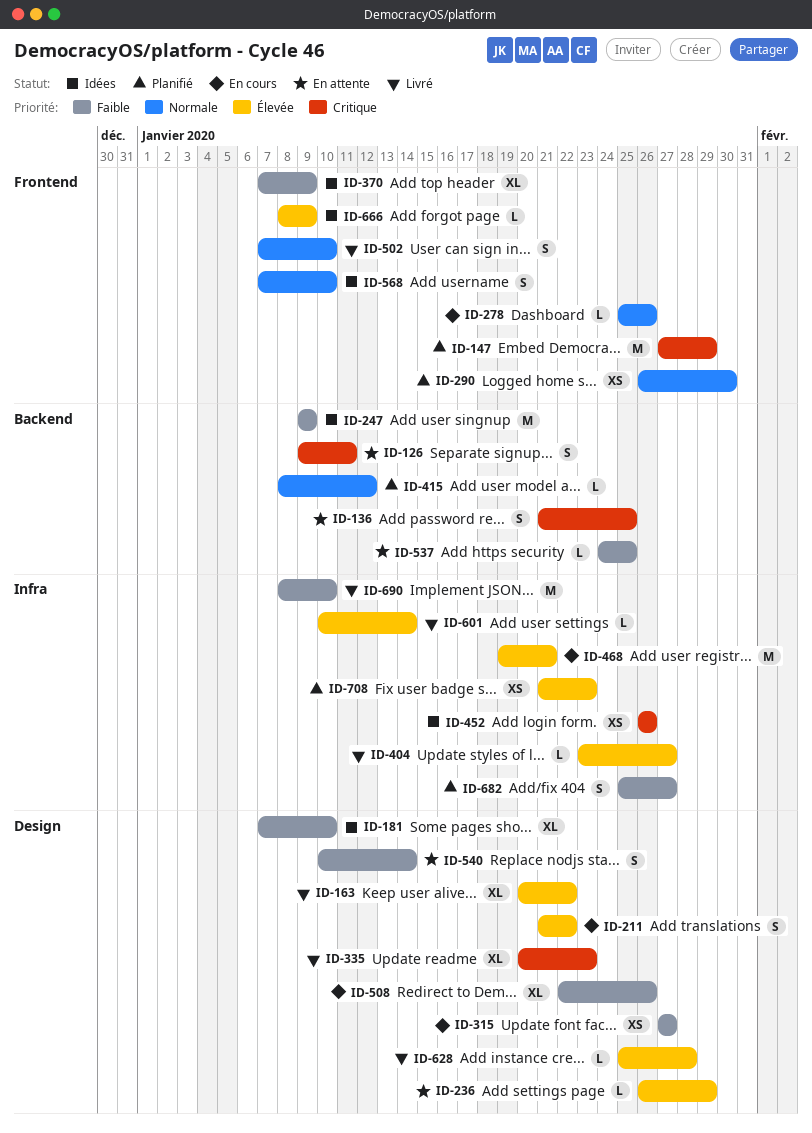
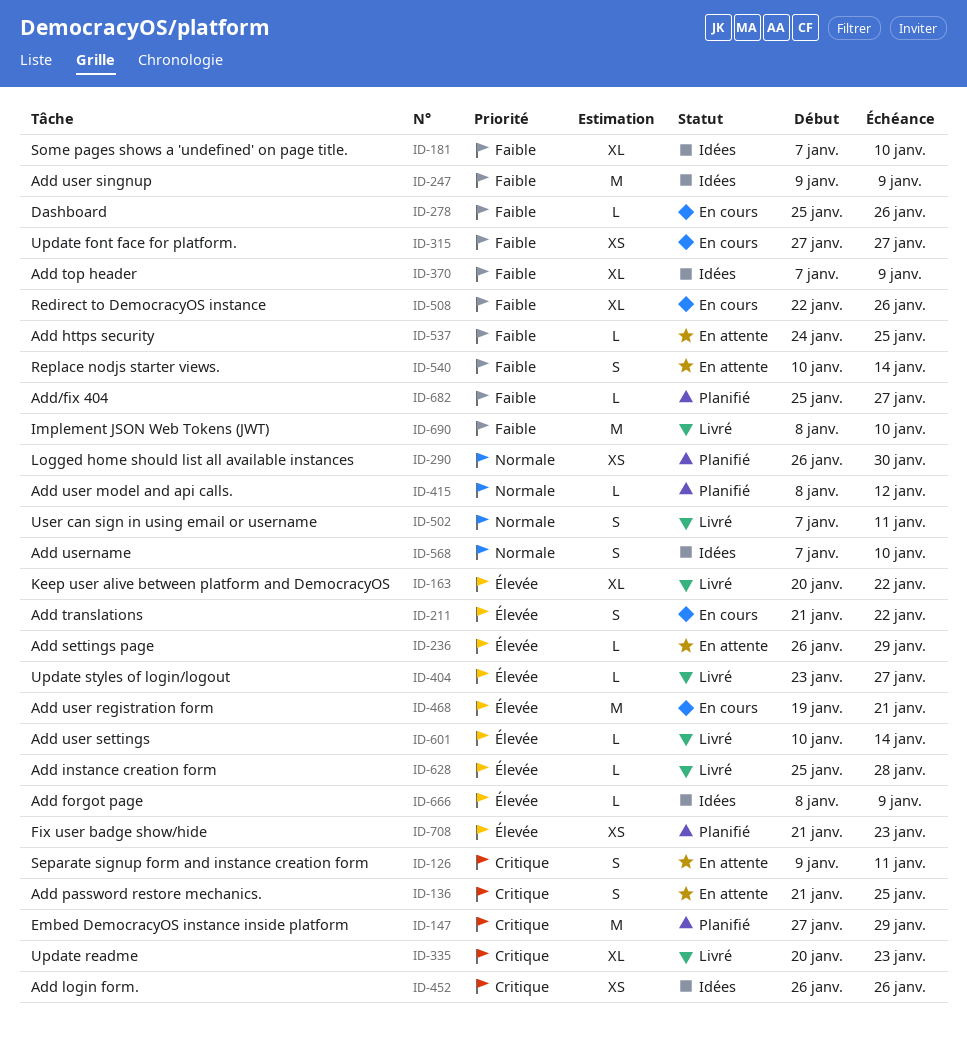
ID-278, priority: Normale -> Faible
ID-502, due: Jan 10 -> Jan 11
ID-682, estimate: S -> L

